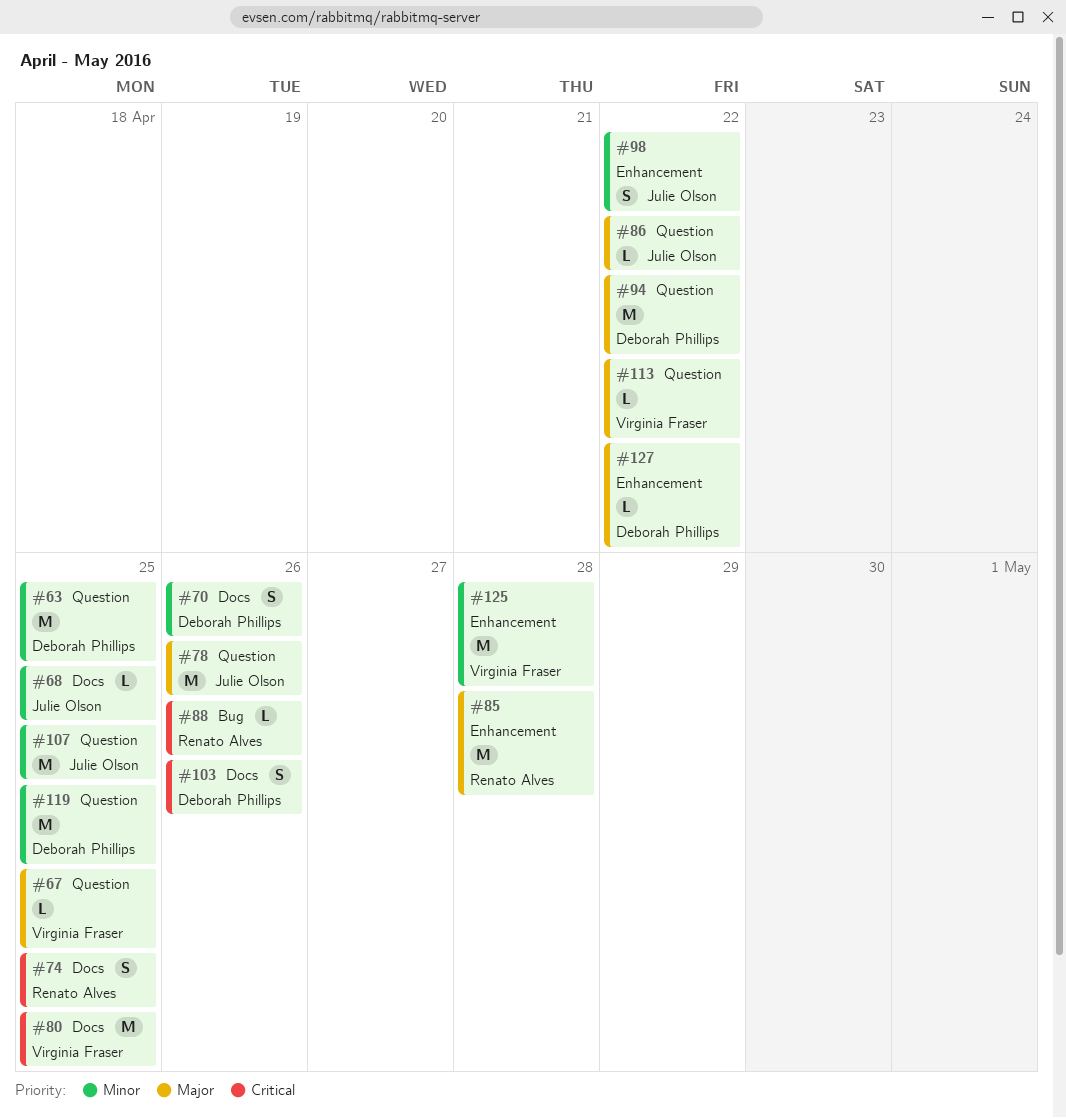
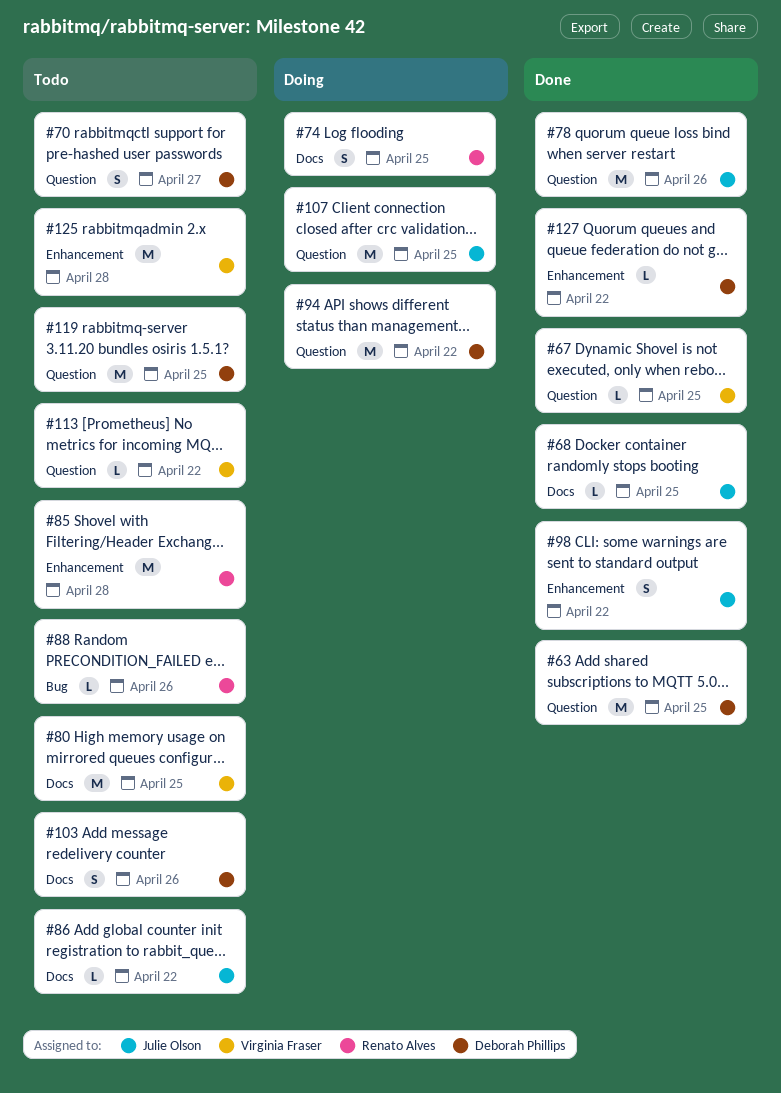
#70, label: Docs -> Question
#70, due: Apr 26 -> Apr 27
#86, label: Question -> Docs

